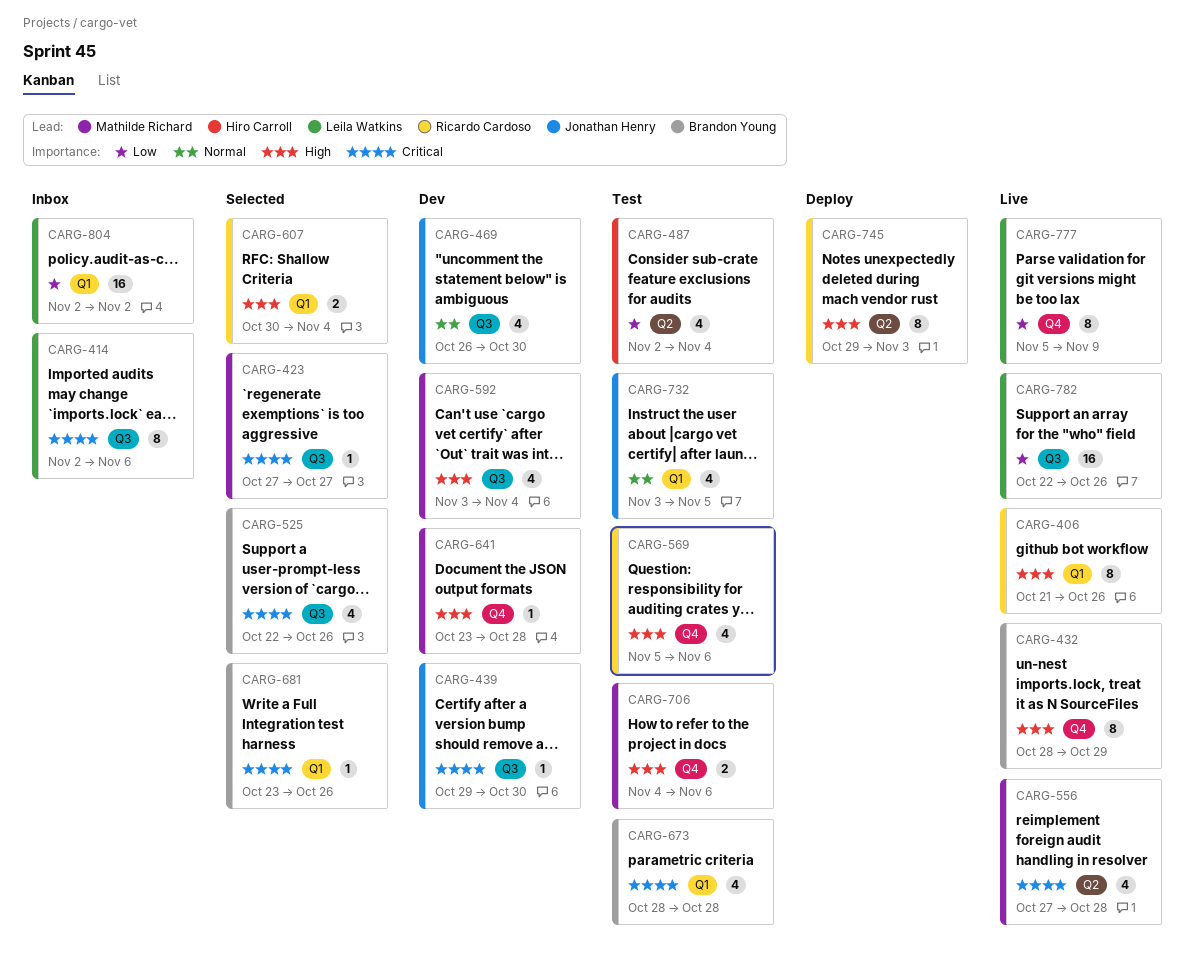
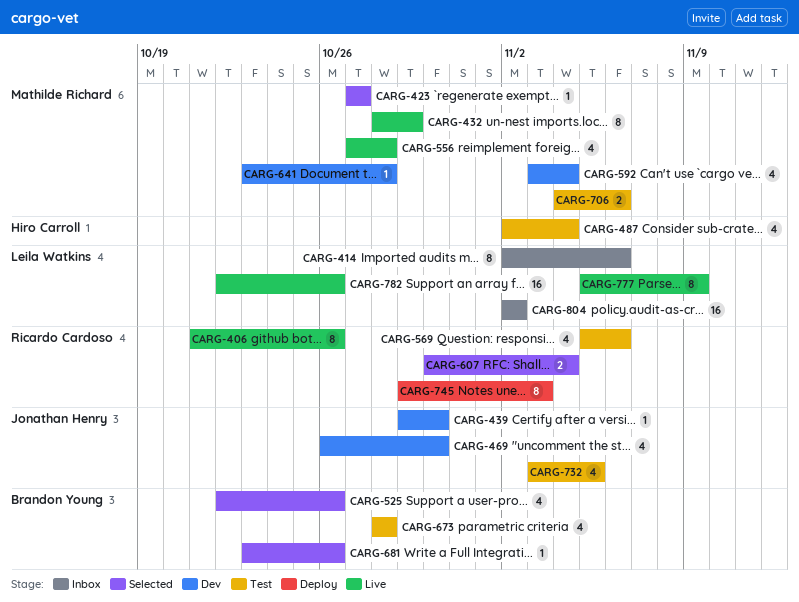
CARG-432, owner: Brandon Young -> Mathilde Richard

